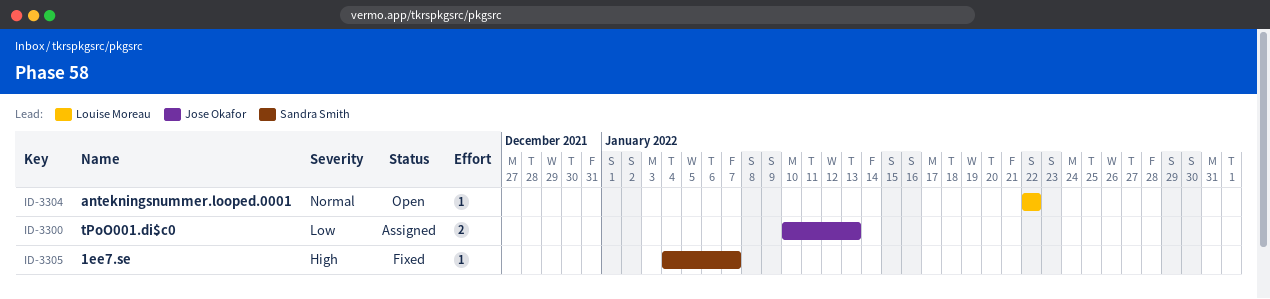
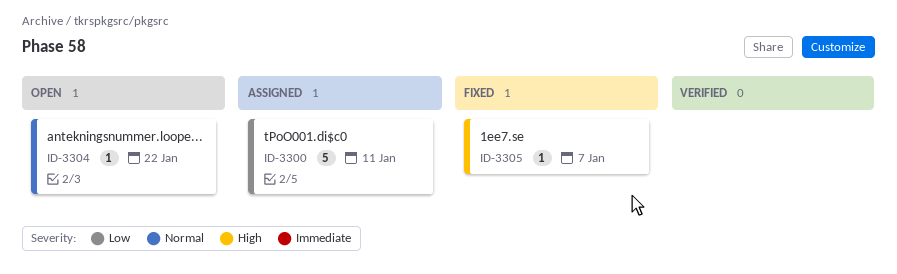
ID-3300, estimate: 2 -> 5
ID-3300, due: Jan 13 -> Jan 11

